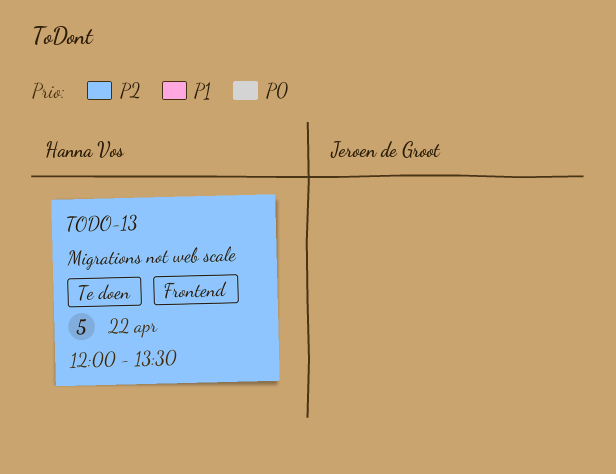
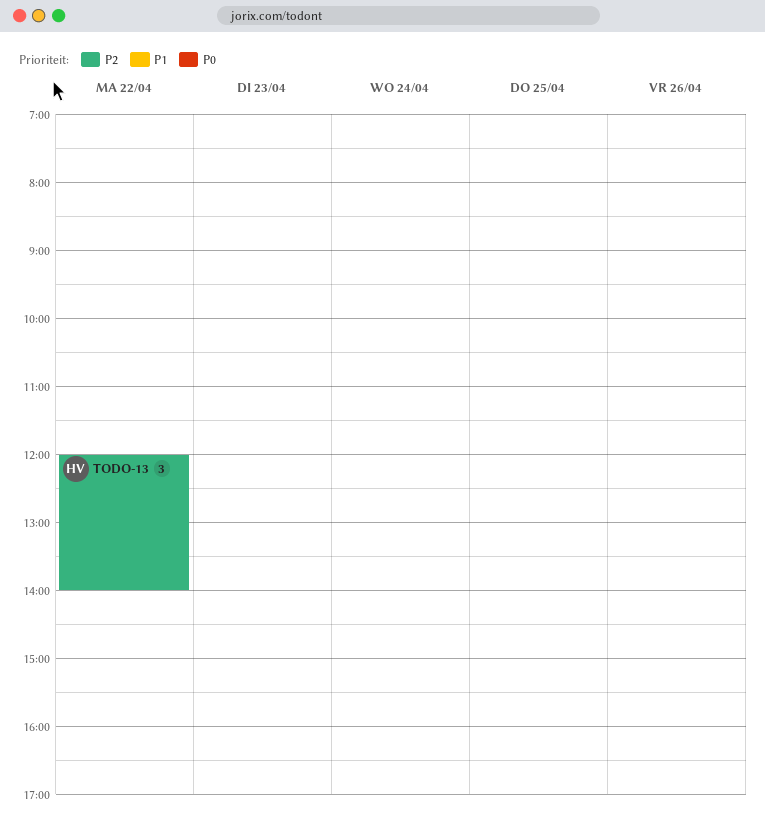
TODO-13, estimate: 5 -> 3
TODO-13, ends: 13:30 -> 14:00

